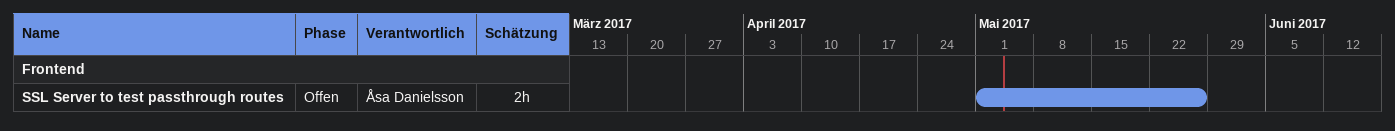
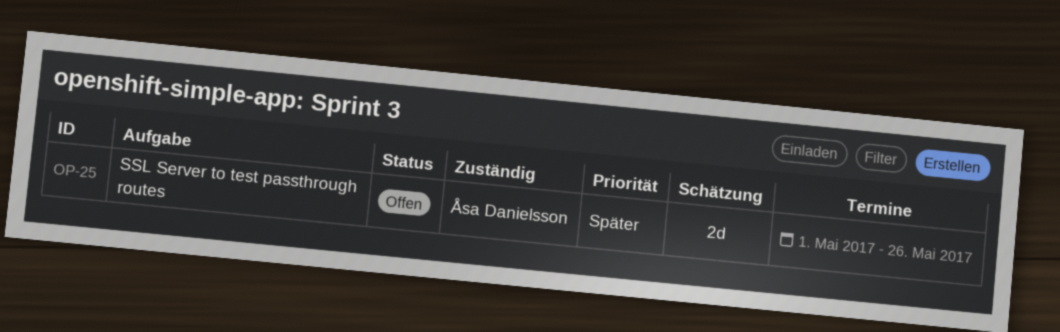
SSL Server to test passthrough routes, estimate: 2h -> 2d

